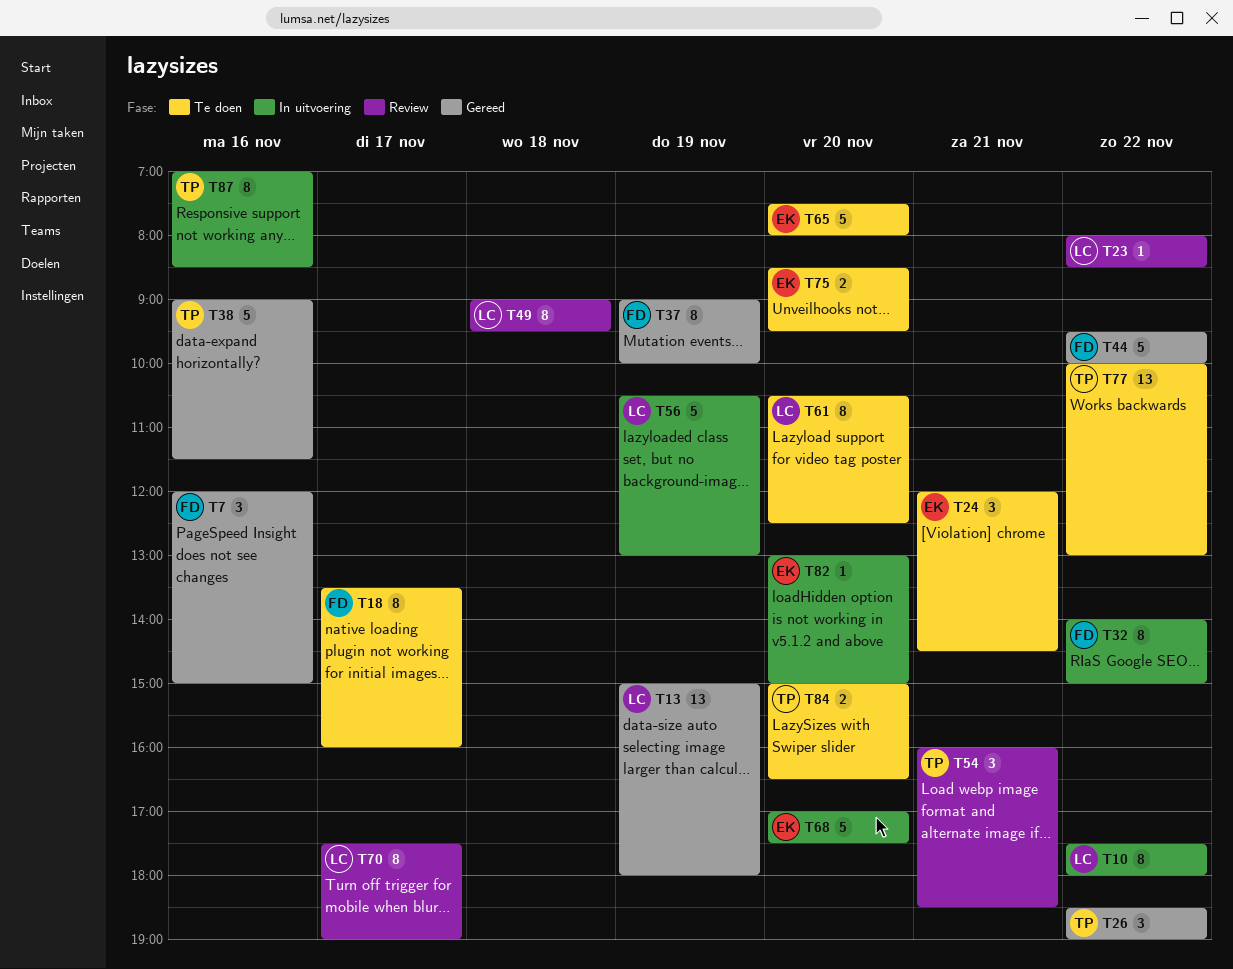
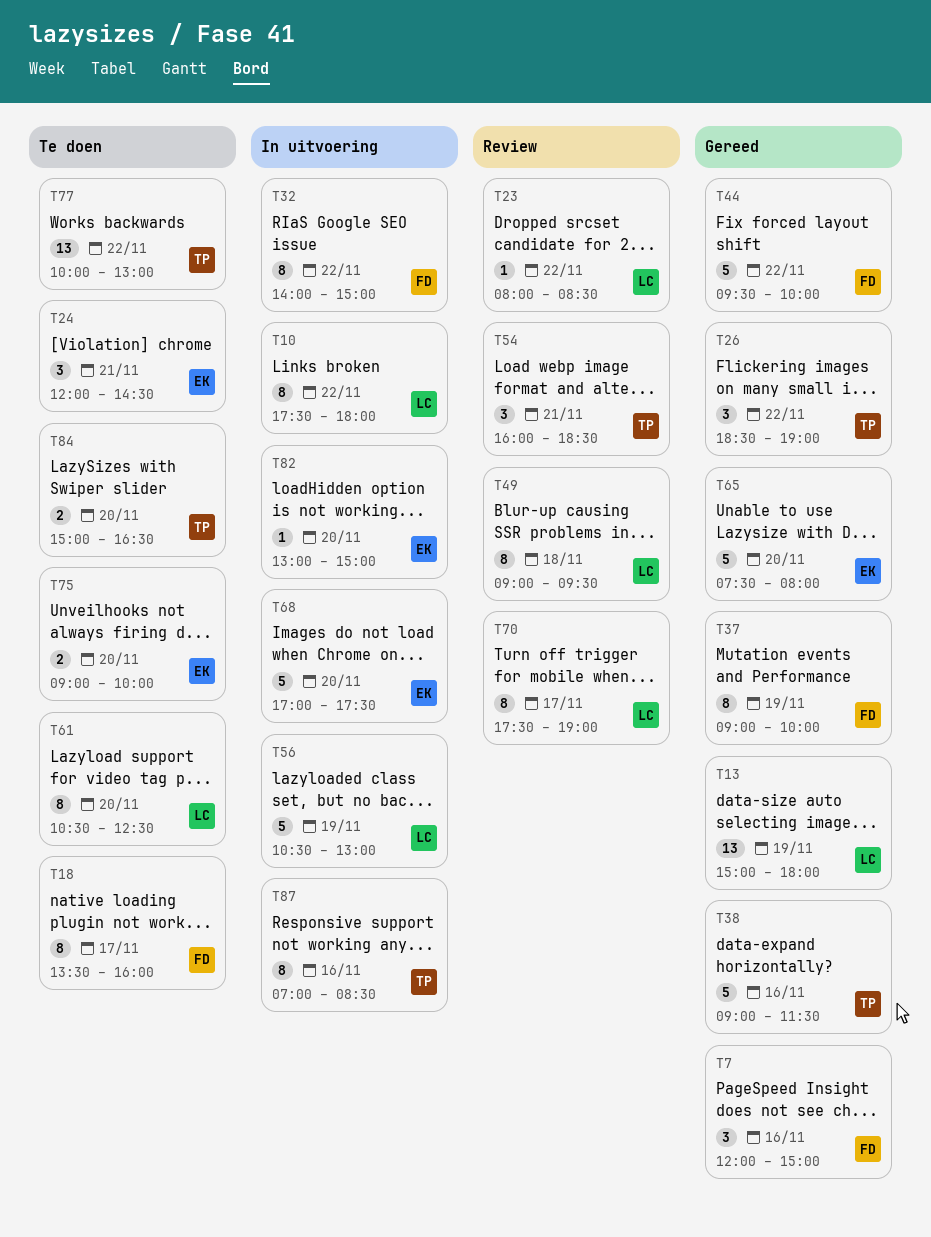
T65, status: Te doen -> Gereed
T75, begins: 08:30 -> 09:00
T75, ends: 09:30 -> 10:00

